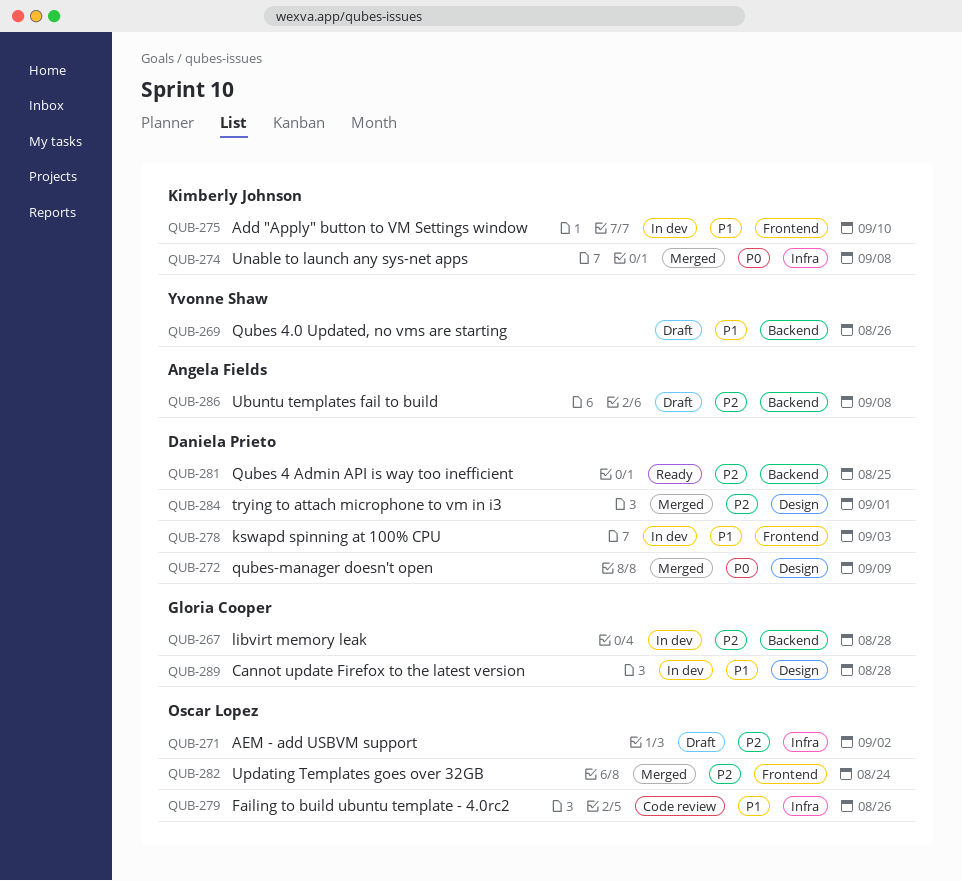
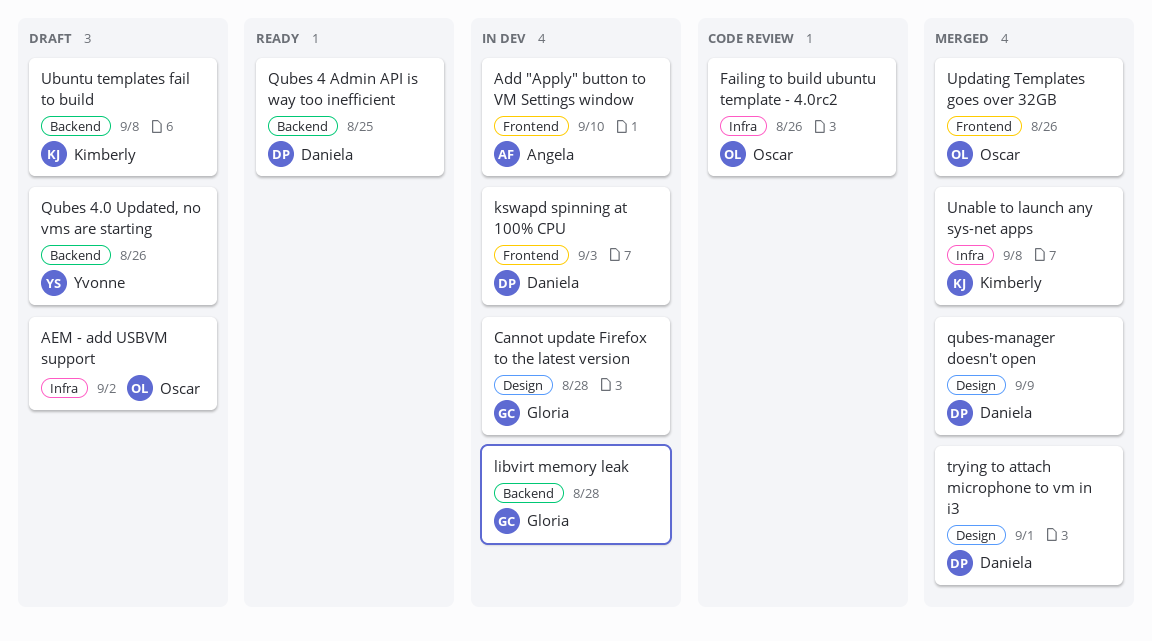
Add "Apply" button to VM Settings window, owner: Kimberly Johnson -> Angela Fields
Ubuntu templates fail to build, owner: Angela Fields -> Kimberly Johnson
Updating Templates goes over 32GB, due: Aug 24 -> Aug 26

